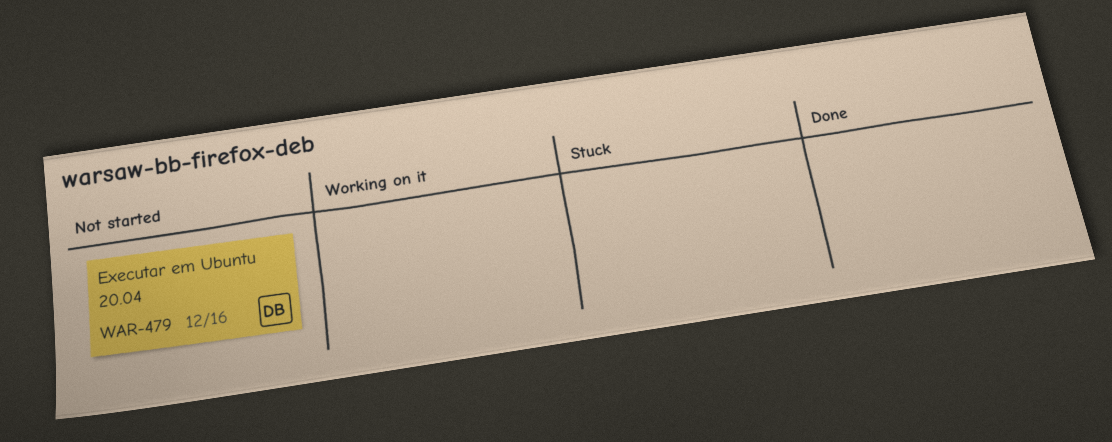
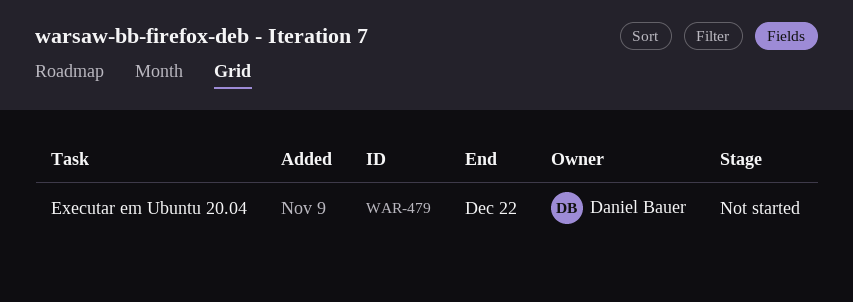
WAR-479, due: Dec 16 -> Dec 22

